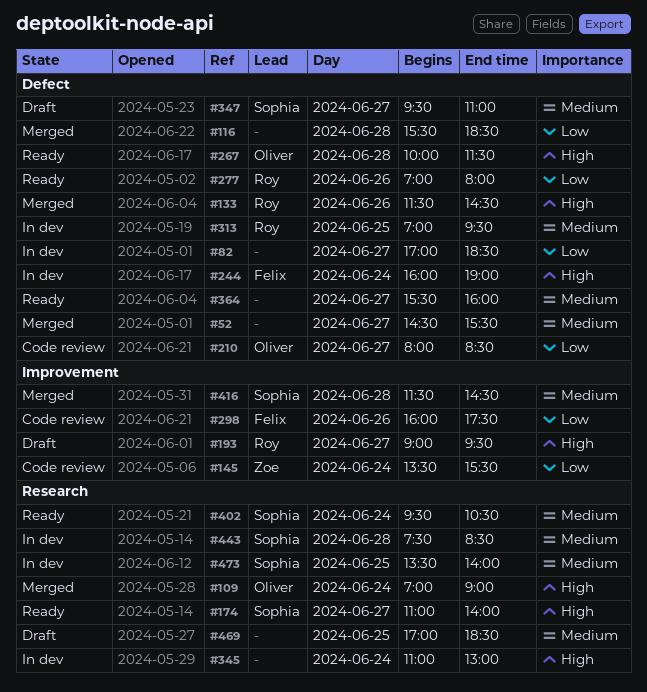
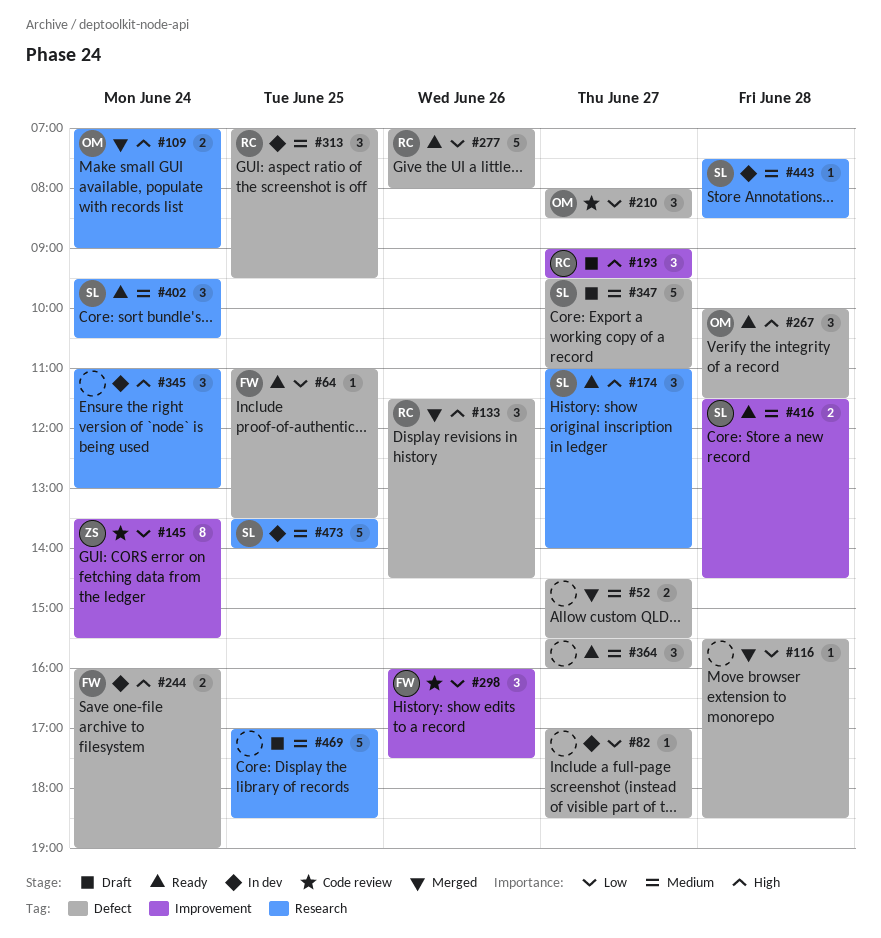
#64: none -> present
#416, status: Merged -> Ready

